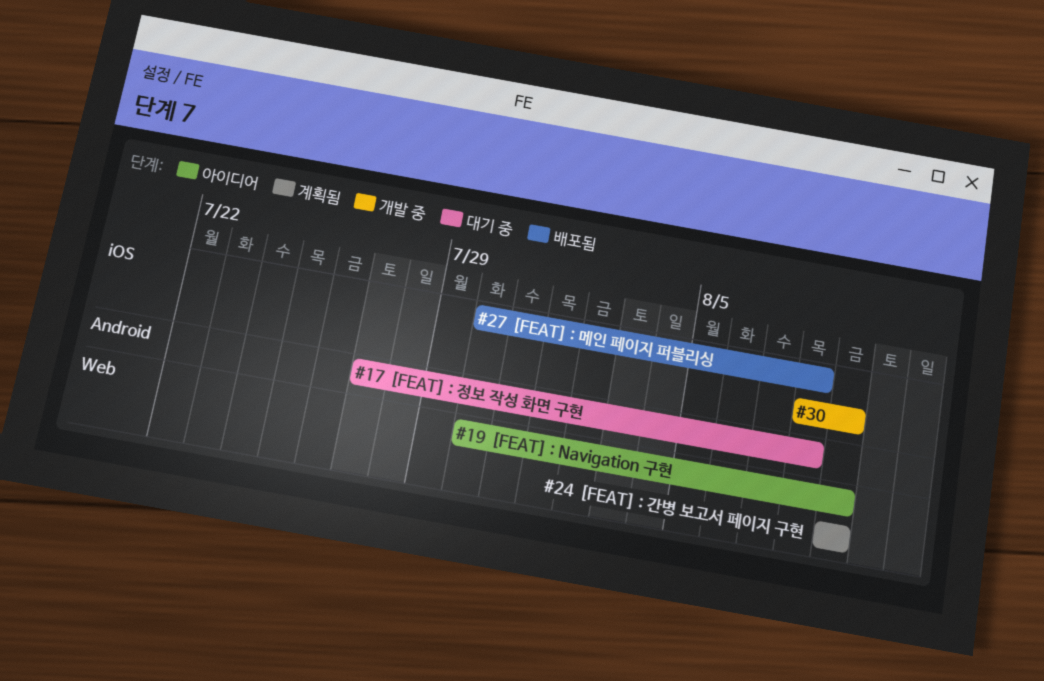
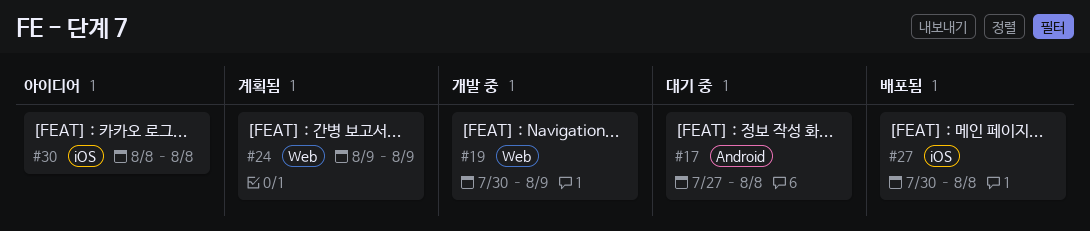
#19, status: 아이디어 -> 개발 중
#30, status: 개발 중 -> 아이디어
#30, due: Aug 9 -> Aug 8

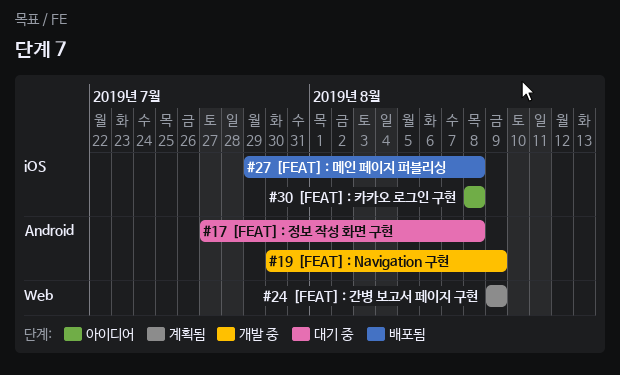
#19, label: Web -> Android
#27, start: Jul 30 -> Jul 29

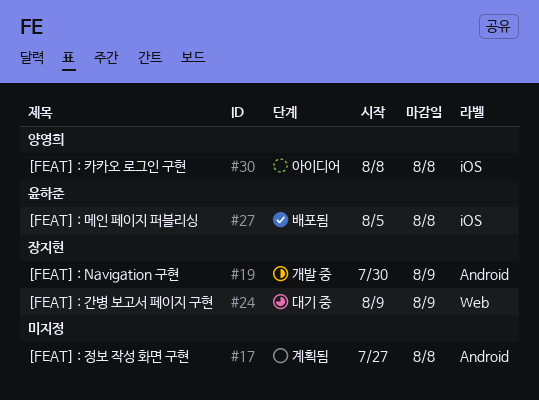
#17, status: 대기 중 -> 계획됨
#24, status: 계획됨 -> 대기 중
#27, start: Jul 29 -> Aug 5

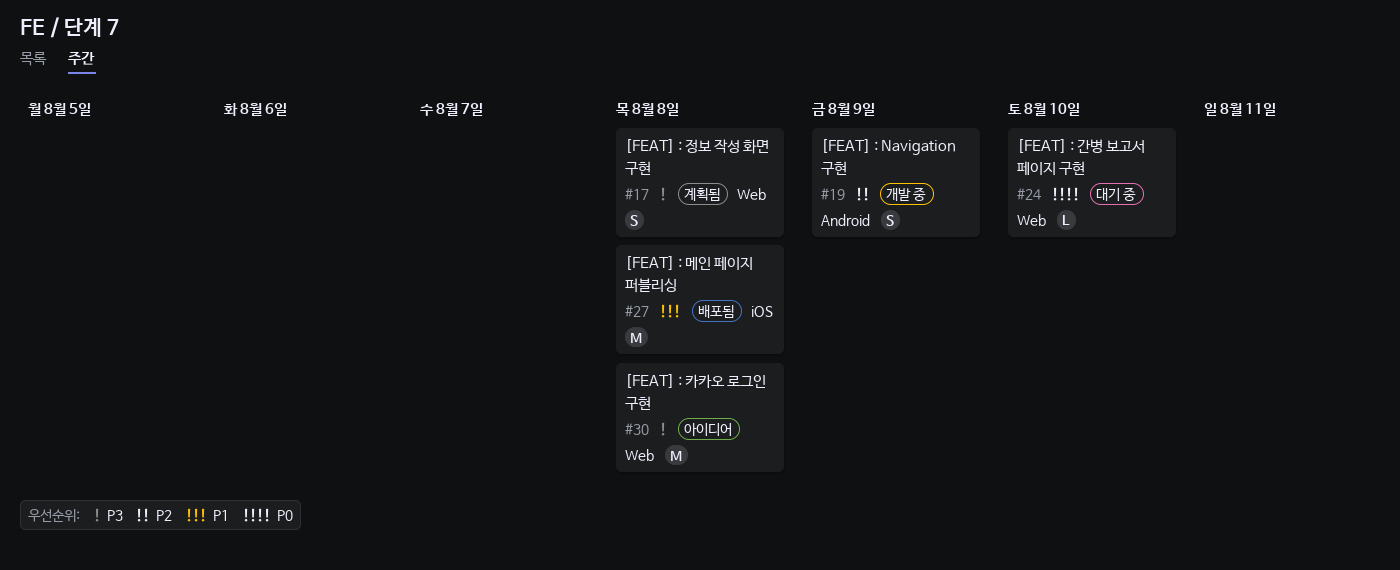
#17, label: Android -> Web
#24, due: Aug 9 -> Aug 10
#30, label: iOS -> Web

